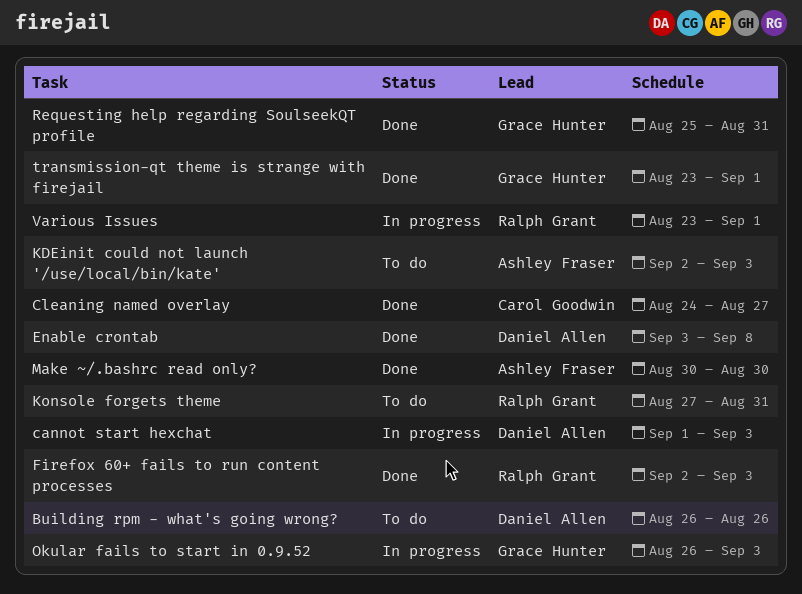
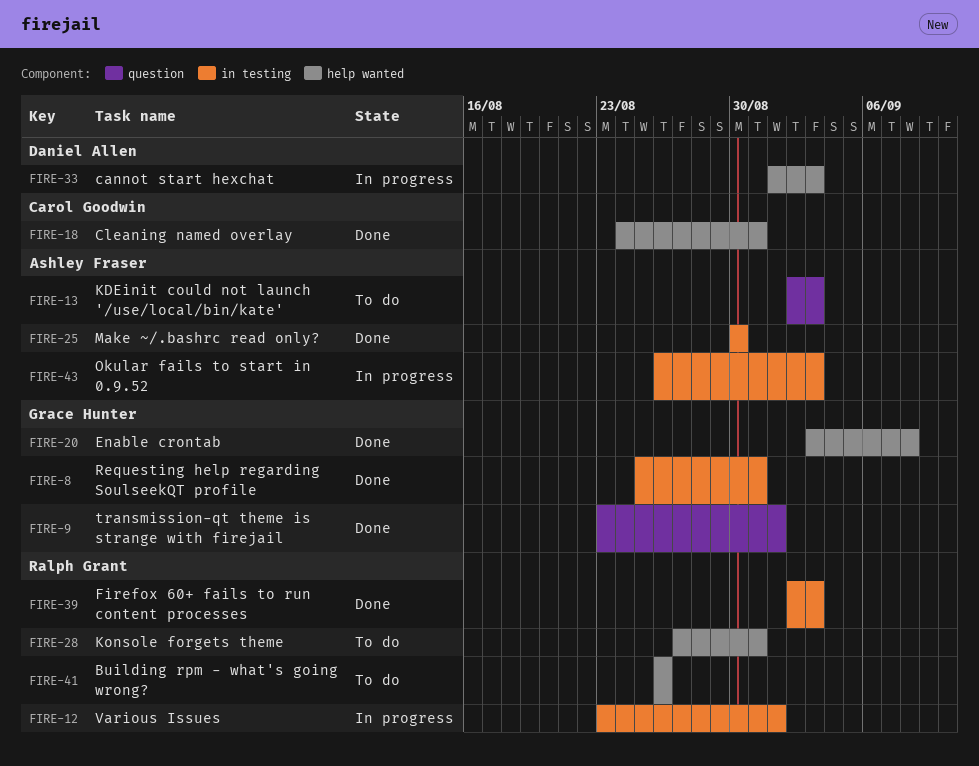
Building rpm - what's going wrong?, owner: Daniel Allen -> Ralph Grant
Cleaning named overlay, due: Aug 27 -> Aug 31
Enable crontab, owner: Daniel Allen -> Grace Hunter
Okular fails to start in 0.9.52, owner: Grace Hunter -> Ashley Fraser

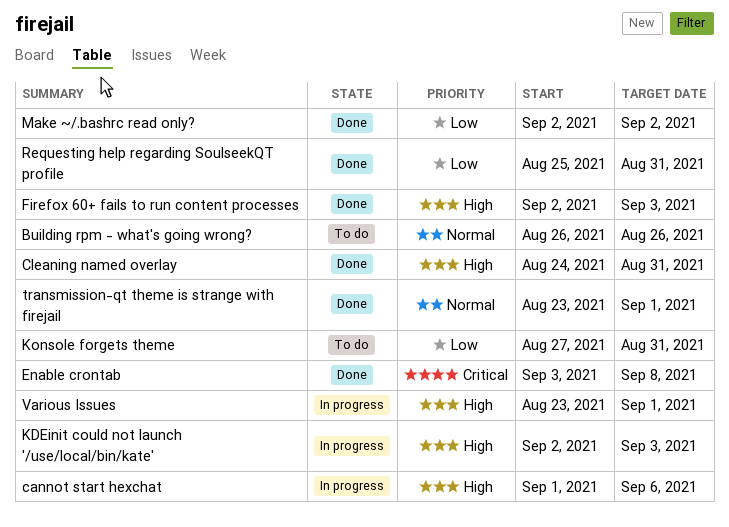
cannot start hexchat, due: Sep 3 -> Sep 6
KDEinit could not launch '/use/local/bin/kate', status: To do -> In progress
Make ~/.bashrc read only?, start: Aug 30 -> Sep 2
Make ~/.bashrc read only?, due: Aug 30 -> Sep 2
Okular fails to start in 0.9.52: present -> none

